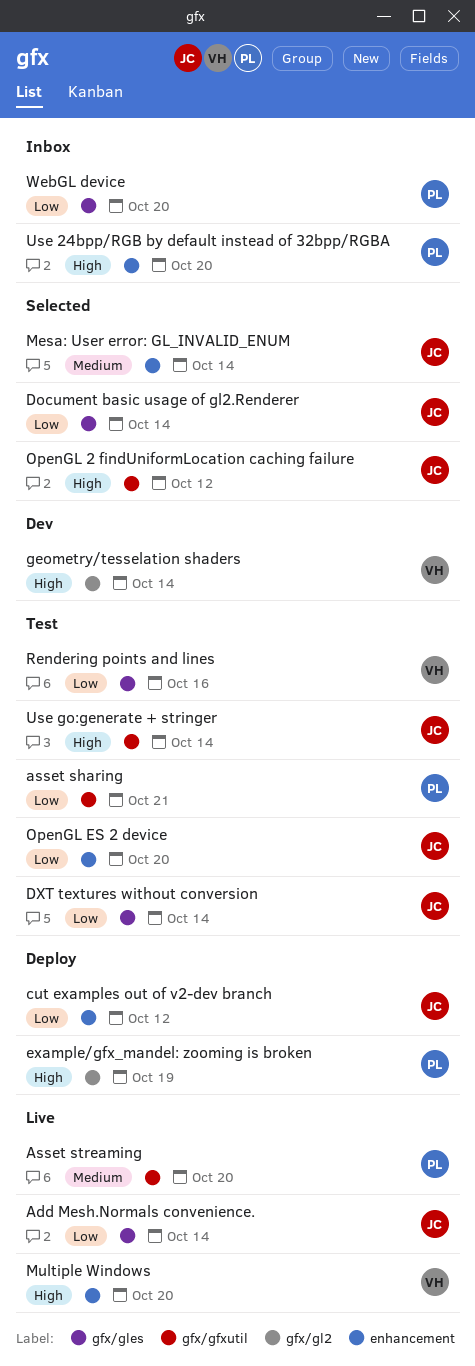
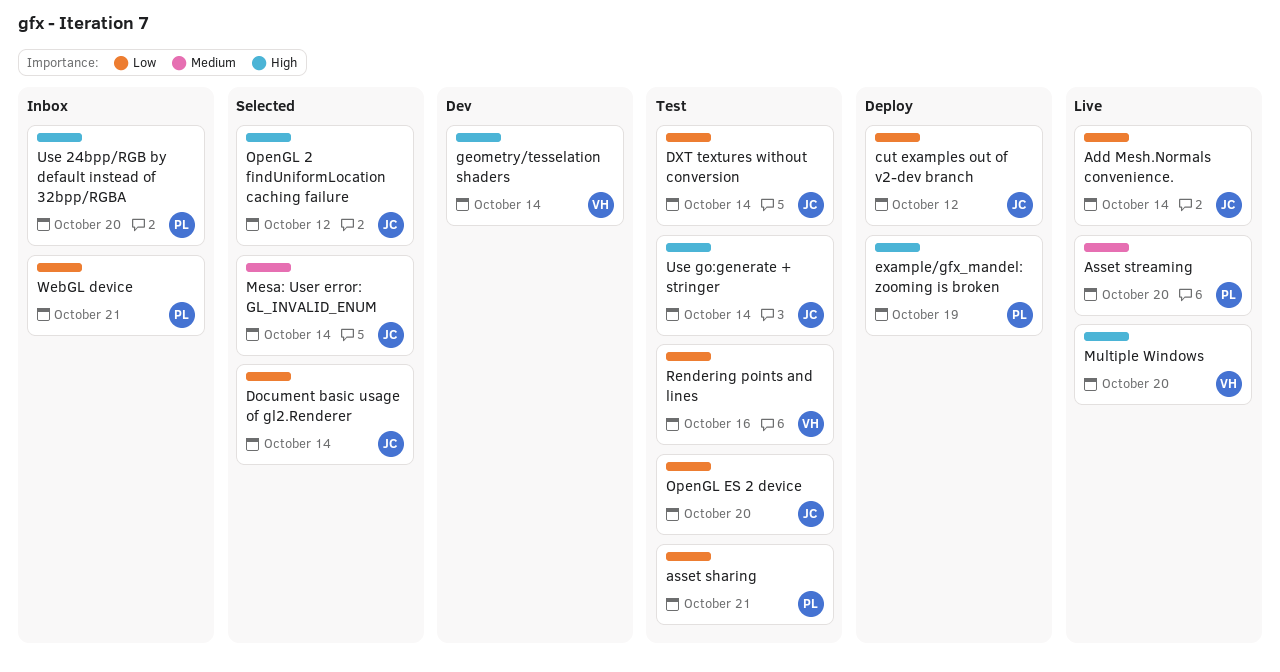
WebGL device, due: Oct 20 -> Oct 21

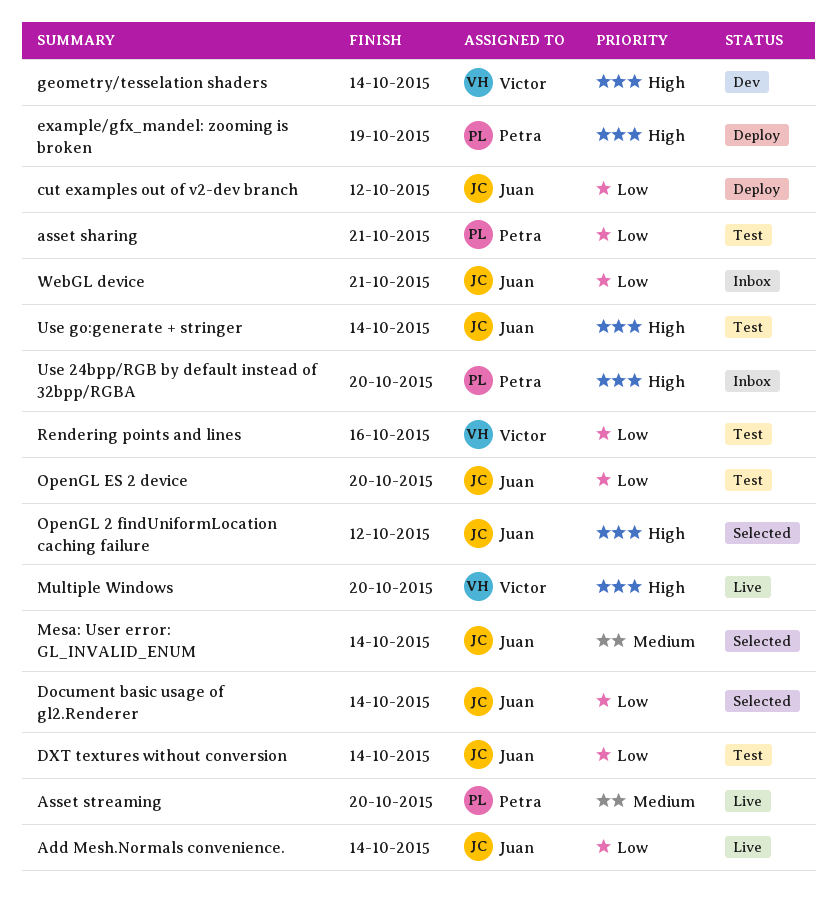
WebGL device, owner: Petra -> Juan

